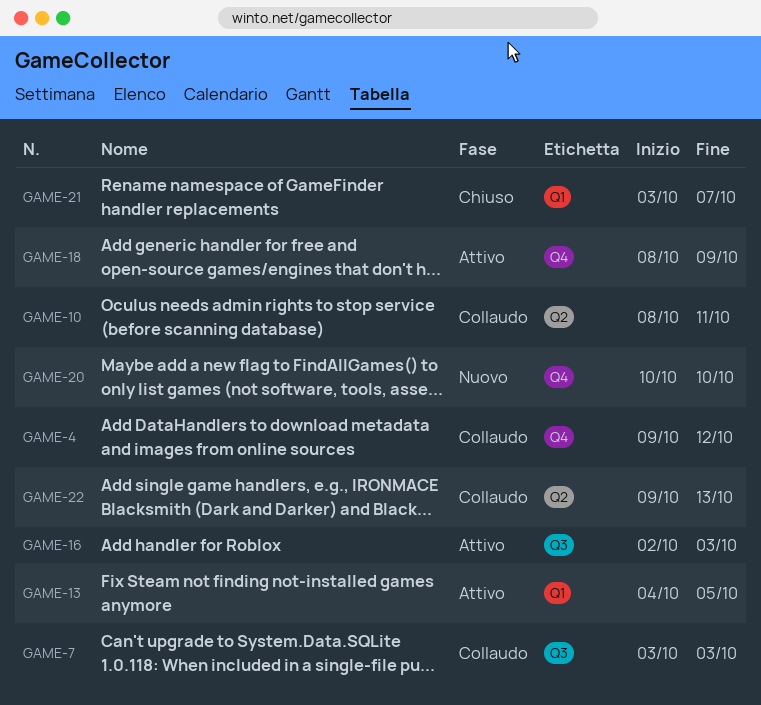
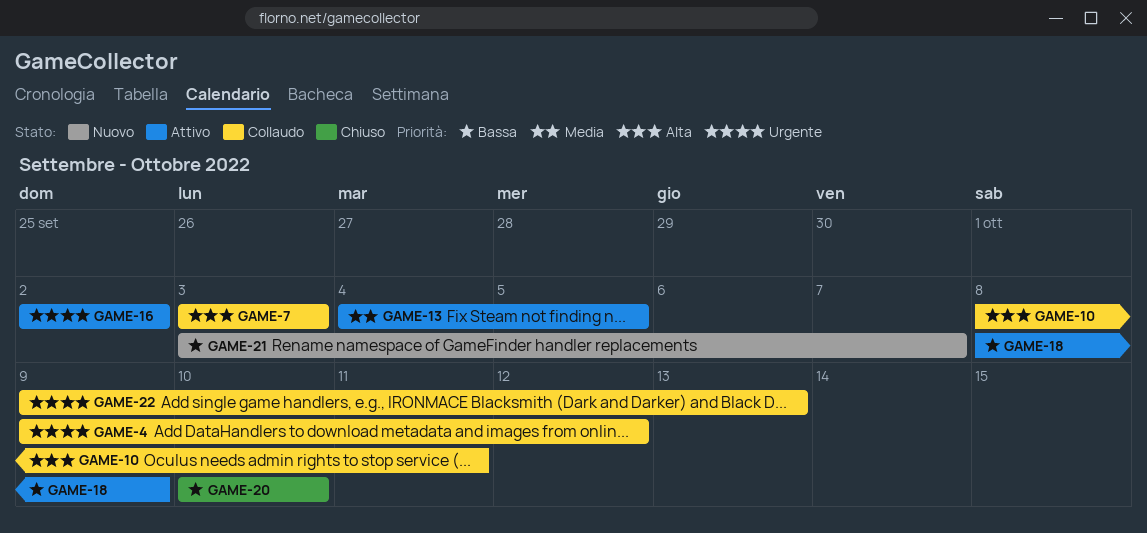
GAME-16, due: Oct 3 -> Oct 2
GAME-20, status: Nuovo -> Chiuso
GAME-21, status: Chiuso -> Nuovo

